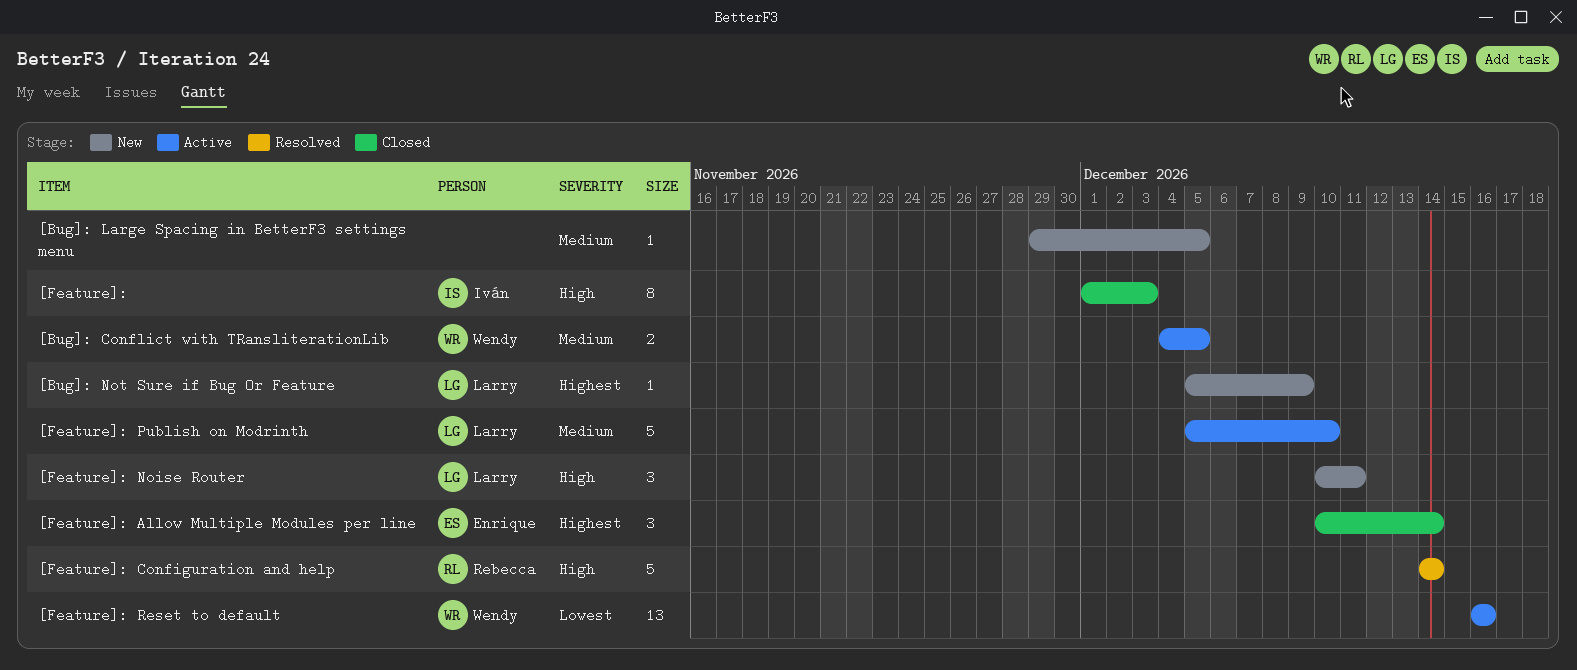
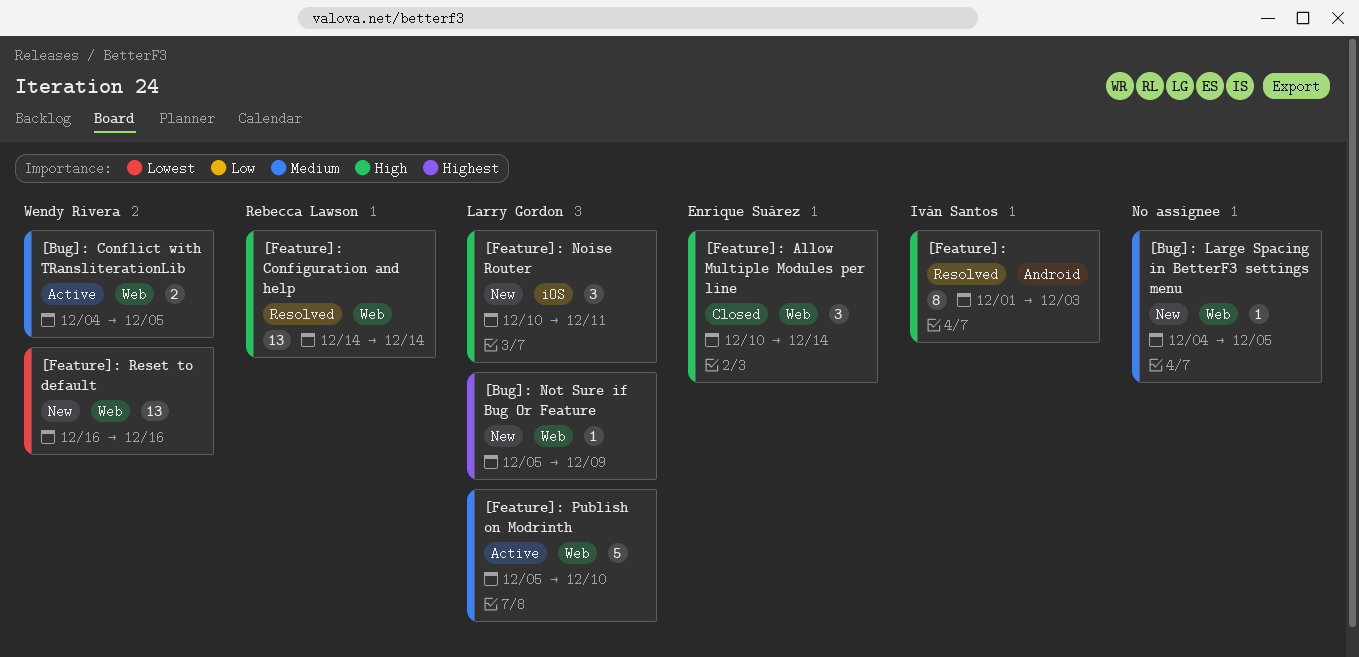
[Bug]: Large Spacing in BetterF3 settings menu, start: Nov 29 -> Dec 4
[Feature]:, status: Closed -> Resolved
[Feature]: Allow Multiple Modules per line, priority: Highest -> High
[Feature]: Configuration and help, estimate: 5 -> 13
[Feature]: Reset to default, status: Active -> New

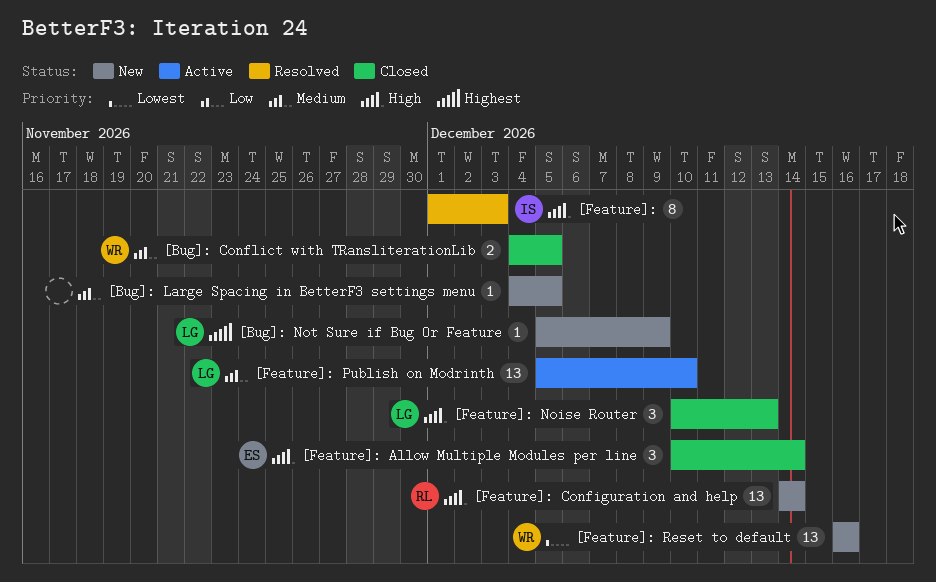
[Bug]: Conflict with TRansliterationLib, status: Active -> Closed
[Feature]: Configuration and help, status: Resolved -> New
[Feature]: Noise Router, status: New -> Closed
[Feature]: Noise Router, due: Dec 11 -> Dec 13
[Feature]: Publish on Modrinth, estimate: 5 -> 13

